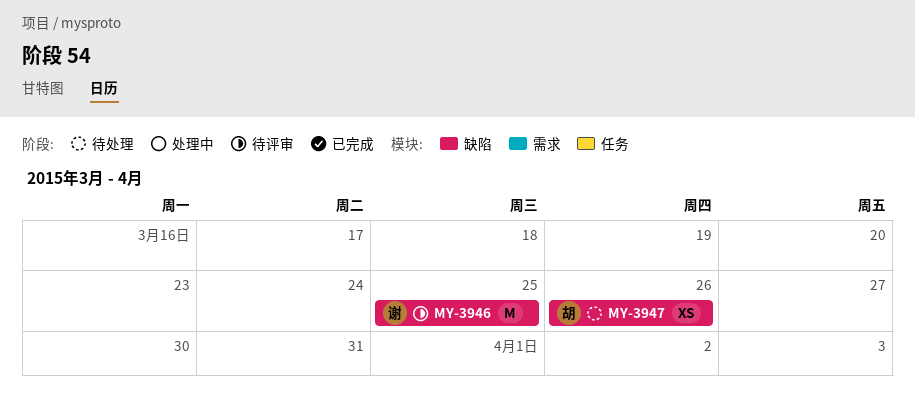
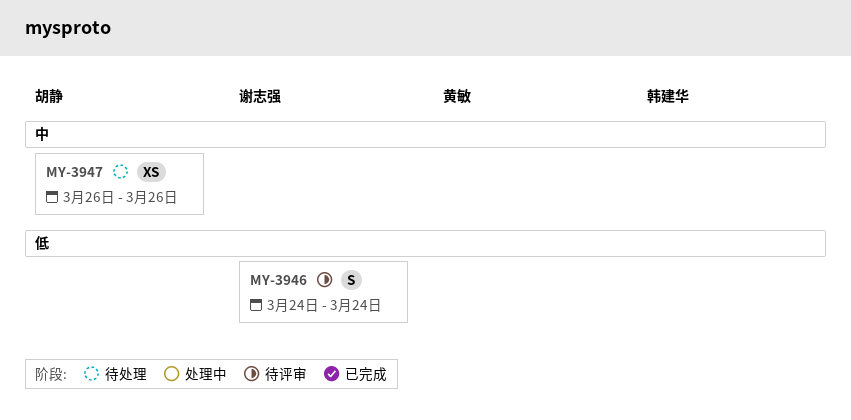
MY-3946, estimate: M -> S
MY-3946, start: Mar 25 -> Mar 24
MY-3946, due: Mar 25 -> Mar 24

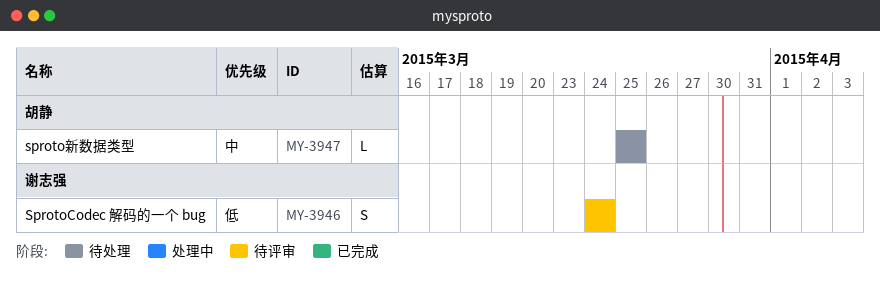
MY-3947, estimate: XS -> L
MY-3947, start: Mar 26 -> Mar 25
MY-3947, due: Mar 26 -> Mar 25

